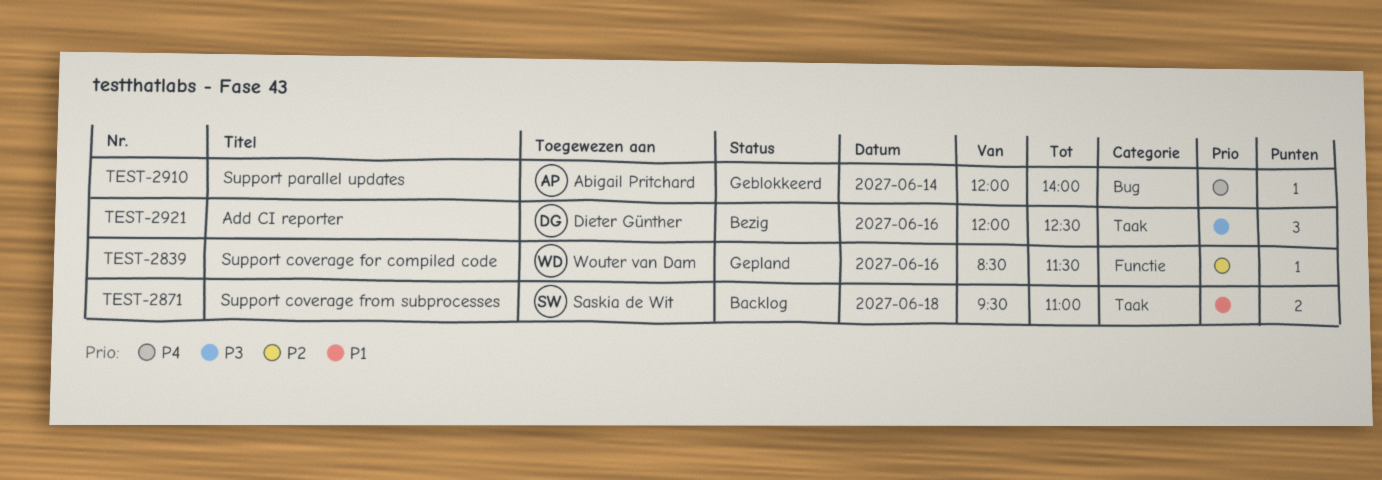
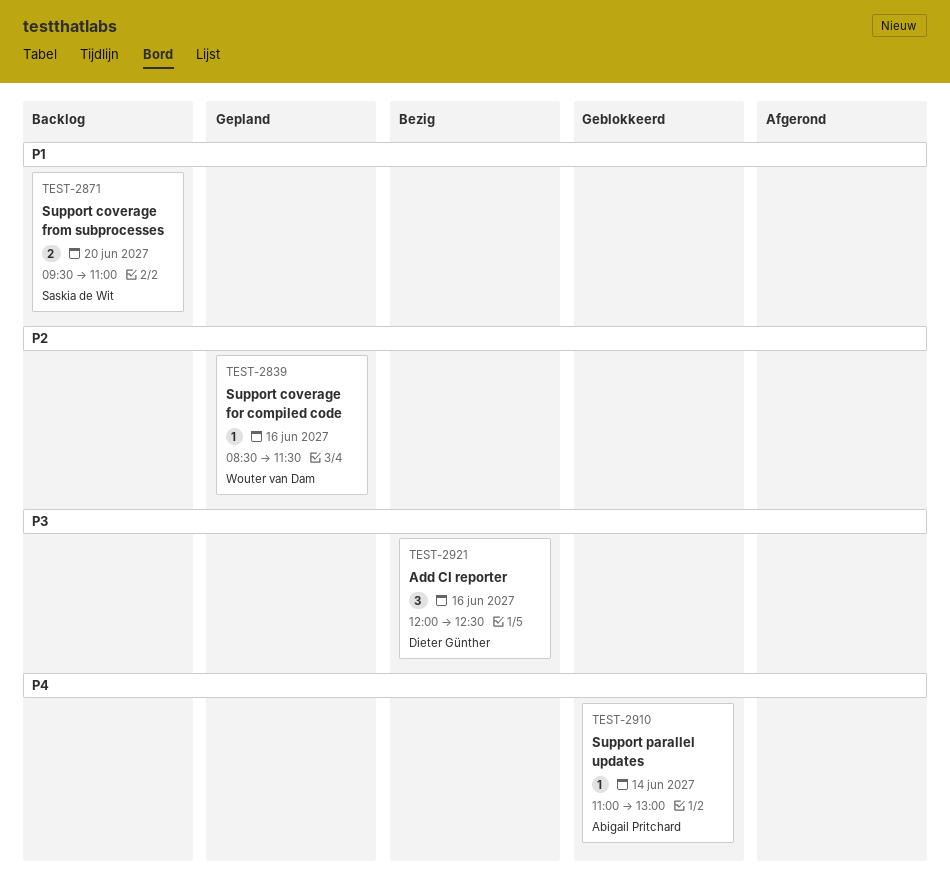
TEST-2871, day: Jun 18 -> Jun 20
TEST-2910, begins: 12:00 -> 11:00
TEST-2910, ends: 14:00 -> 13:00

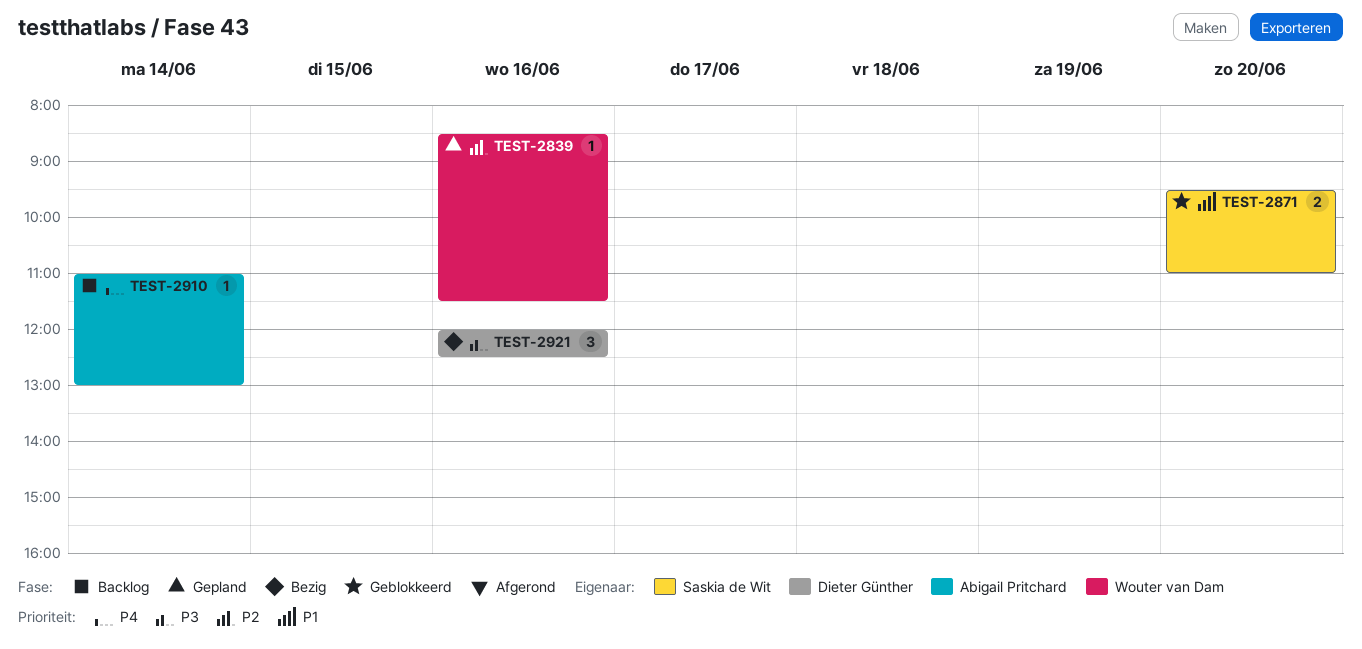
TEST-2871, status: Backlog -> Geblokkeerd
TEST-2910, status: Geblokkeerd -> Backlog

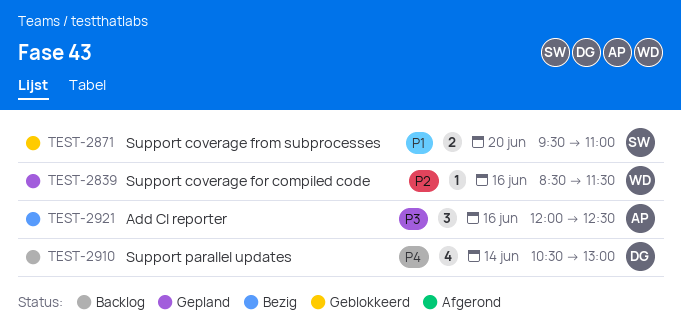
TEST-2910, owner: Abigail Pritchard -> Dieter Günther
TEST-2910, estimate: 1 -> 4
TEST-2910, begins: 11:00 -> 10:30
TEST-2921, owner: Dieter Günther -> Abigail Pritchard

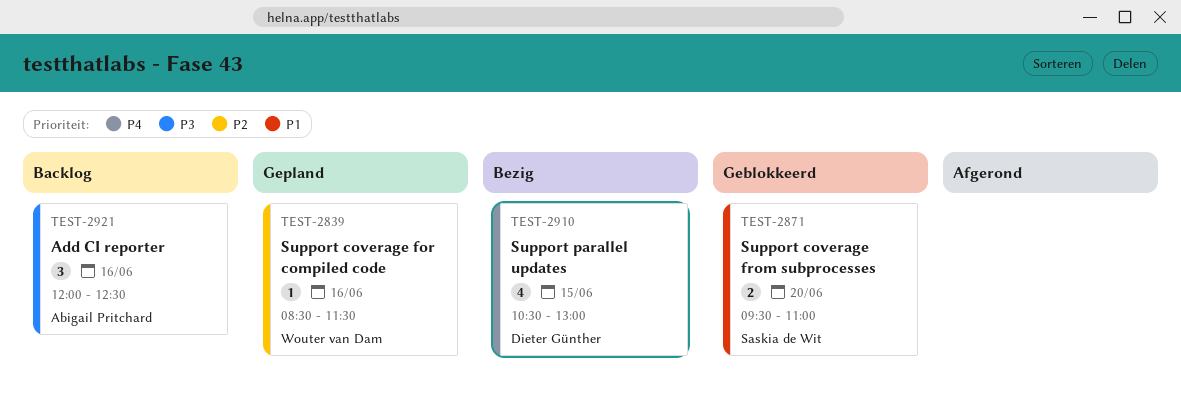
TEST-2910, status: Backlog -> Bezig
TEST-2910, day: Jun 14 -> Jun 15
TEST-2921, status: Bezig -> Backlog

